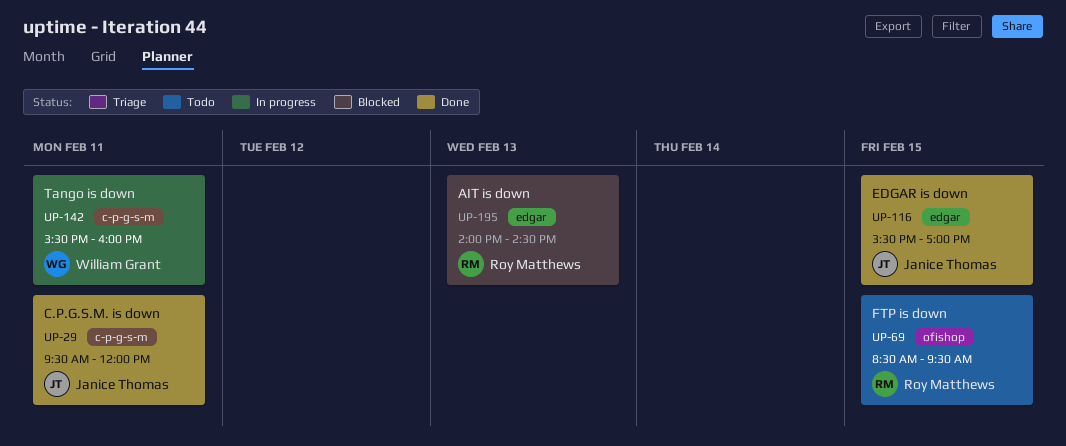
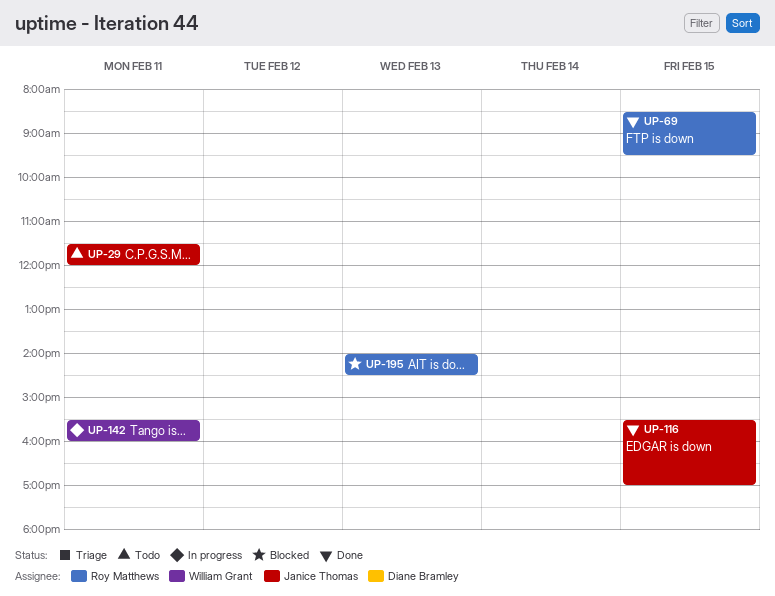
UP-29, status: Done -> Todo
UP-29, begins: 09:30 -> 11:30
UP-69, status: Todo -> Done

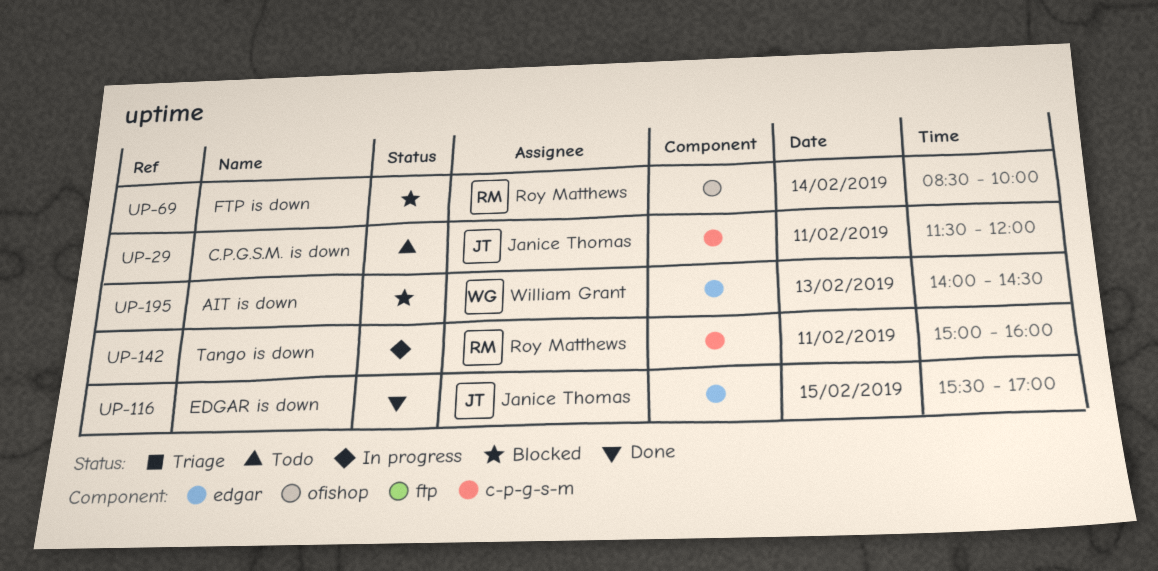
UP-69, status: Done -> Blocked
UP-69, day: Feb 15 -> Feb 14
UP-69, ends: 09:30 -> 10:00
UP-142, owner: William Grant -> Roy Matthews
UP-142, begins: 15:30 -> 15:00
UP-195, owner: Roy Matthews -> William Grant

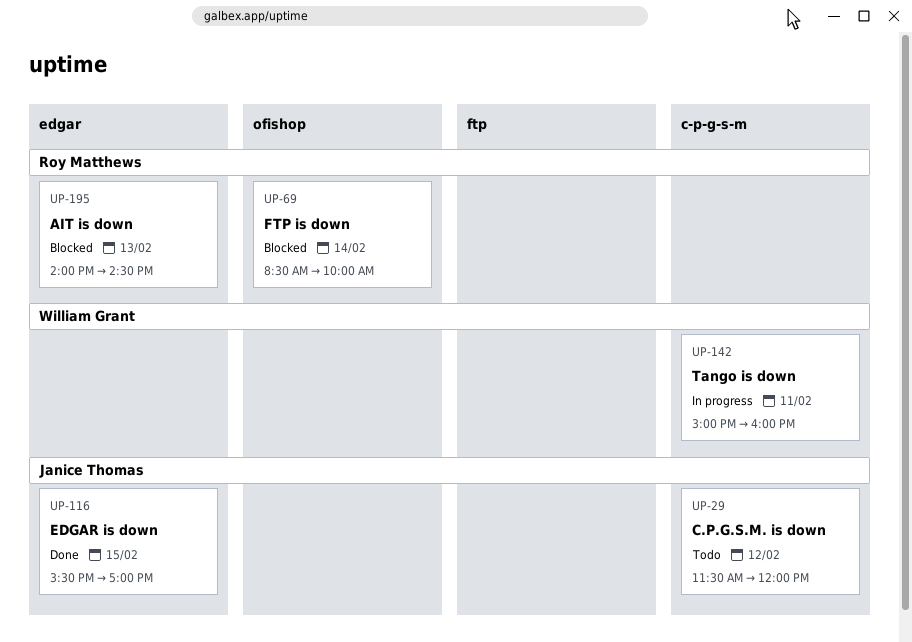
UP-29, day: Feb 11 -> Feb 12
UP-142, owner: Roy Matthews -> William Grant
UP-195, owner: William Grant -> Roy Matthews

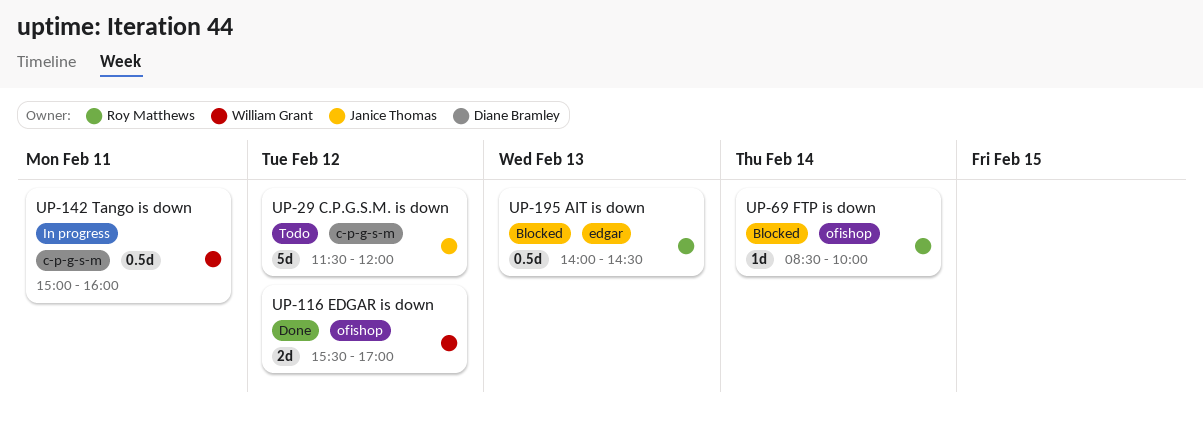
UP-116, owner: Janice Thomas -> William Grant
UP-116, label: edgar -> ofishop
UP-116, day: Feb 15 -> Feb 12

